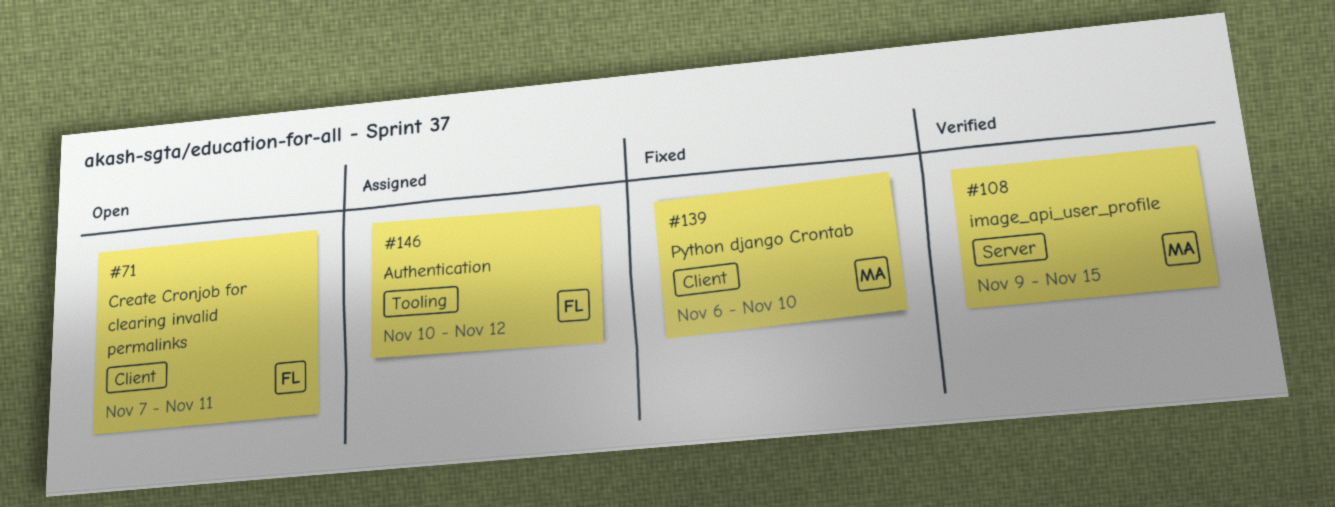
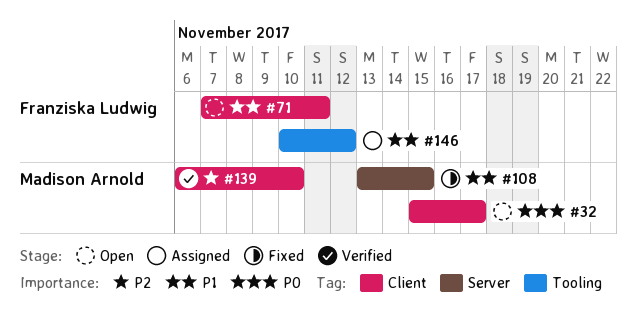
#32: none -> present
#108, status: Verified -> Fixed
#108, start: Nov 9 -> Nov 13
#139, status: Fixed -> Verified

